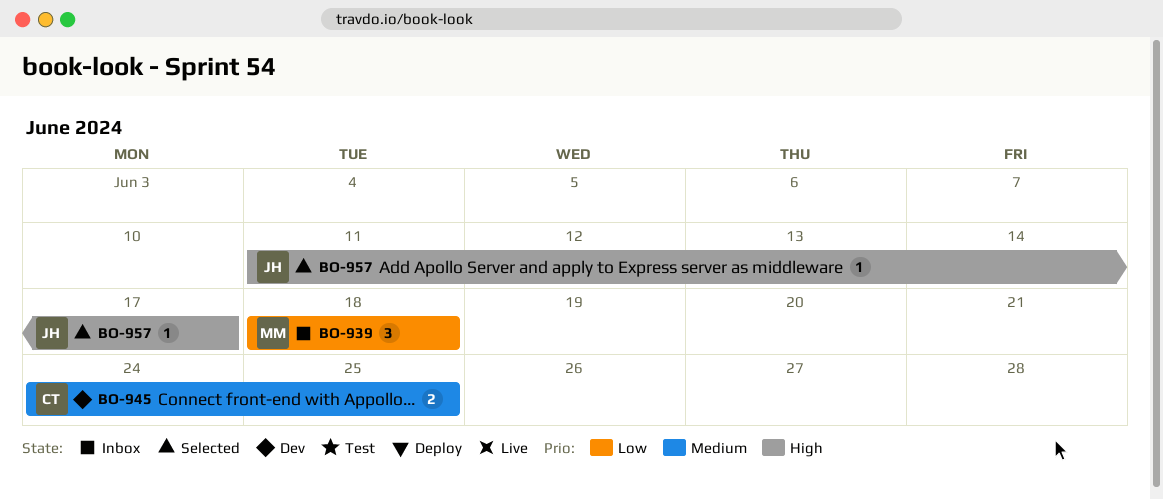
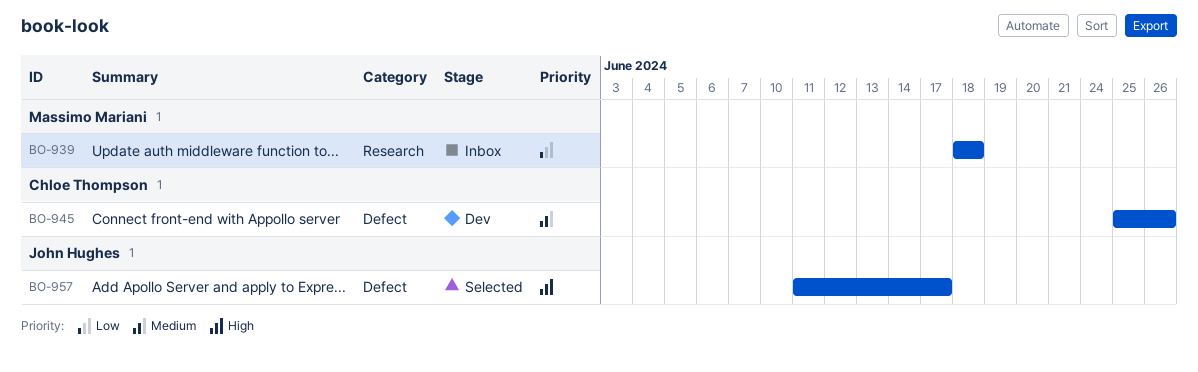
BO-945, start: Jun 24 -> Jun 25
BO-945, due: Jun 25 -> Jun 26

